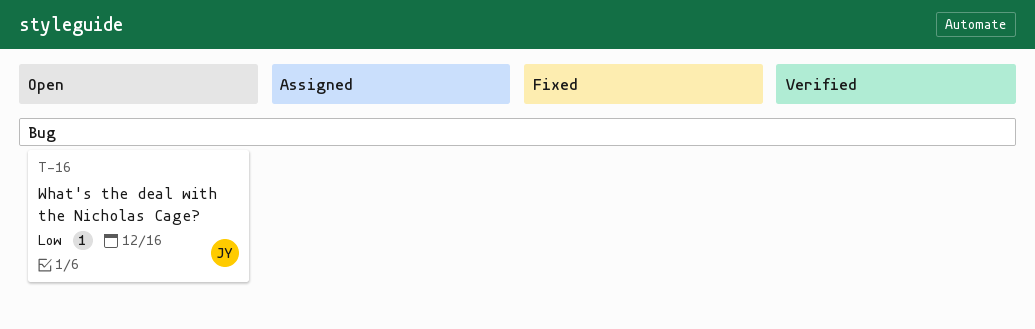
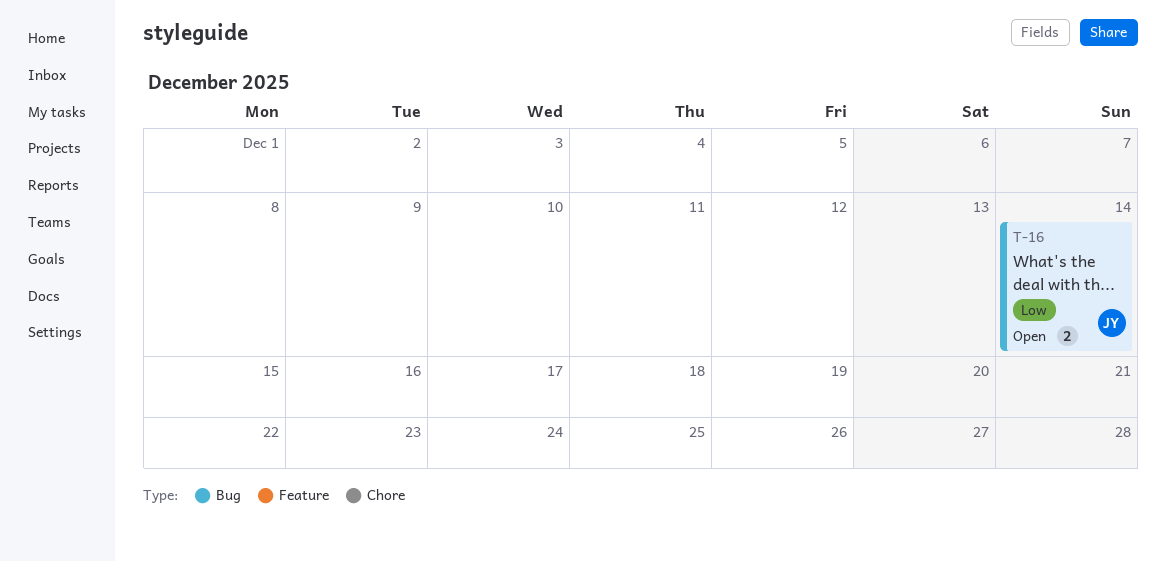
T-16, estimate: 1 -> 2
T-16, due: Dec 16 -> Dec 14

